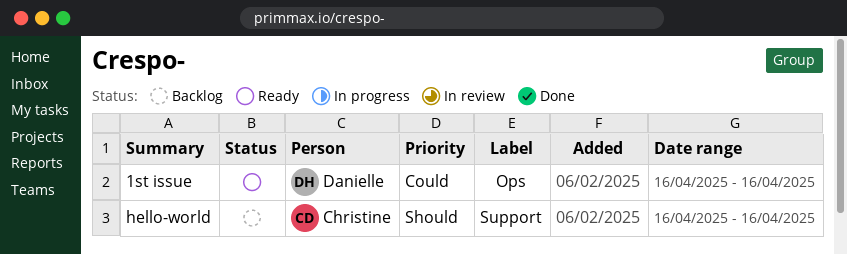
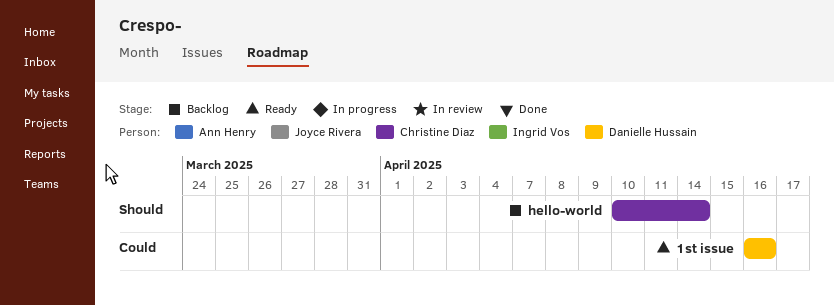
hello-world, start: Apr 16 -> Apr 10
hello-world, due: Apr 16 -> Apr 14

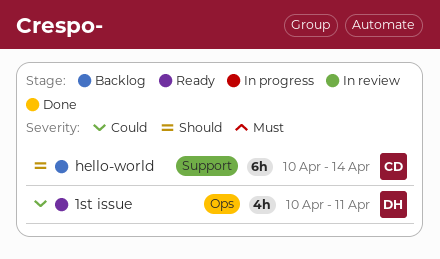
1st issue, start: Apr 16 -> Apr 10
1st issue, due: Apr 16 -> Apr 11

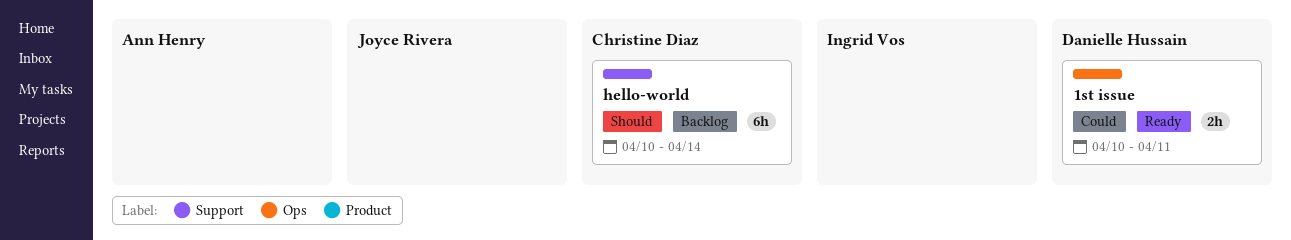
1st issue, estimate: 4h -> 2h

